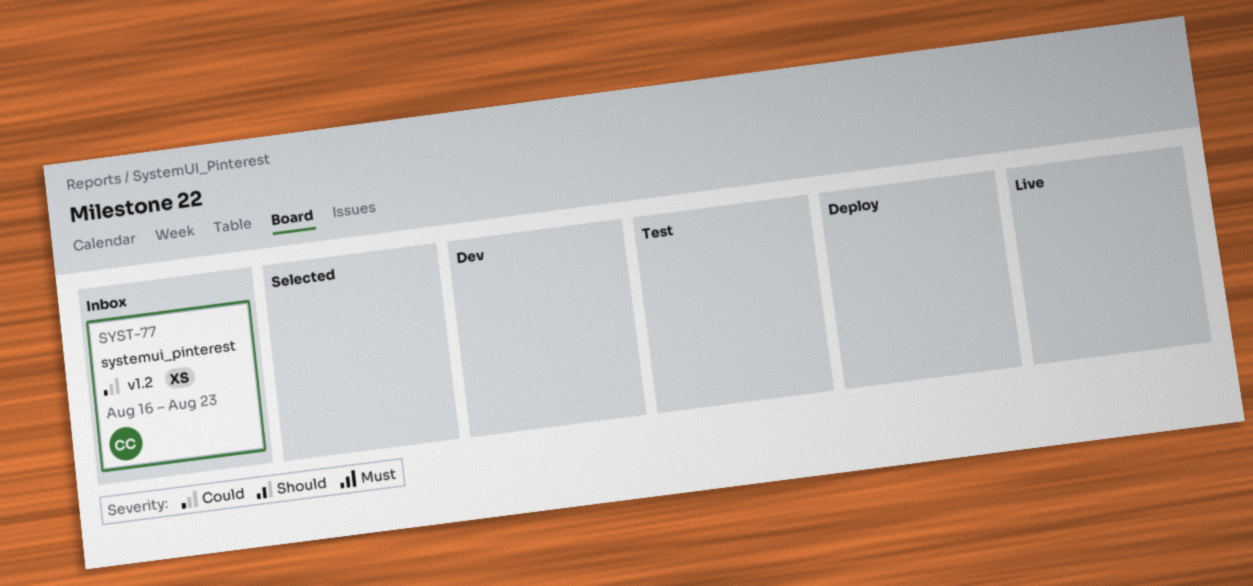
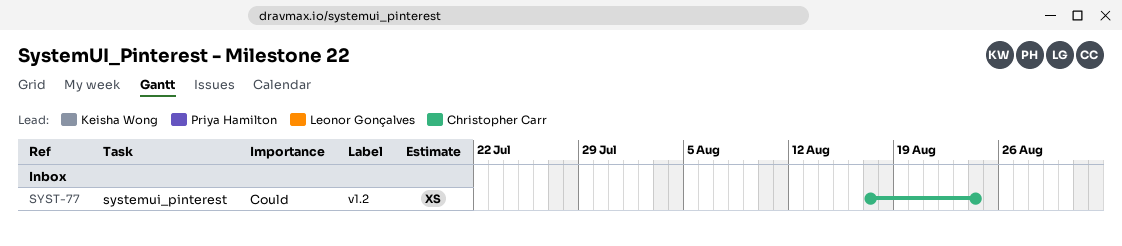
SYST-77, start: Aug 16 -> Aug 17
SYST-77, due: Aug 23 -> Aug 24

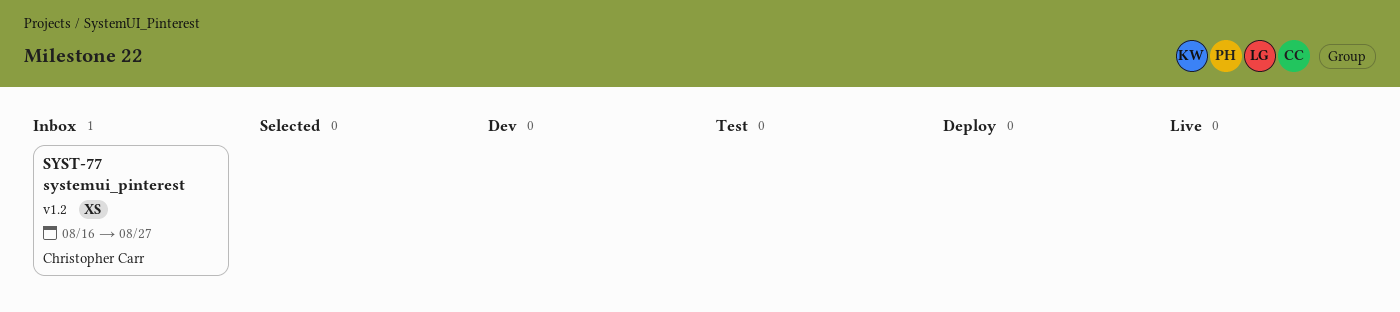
SYST-77, start: Aug 17 -> Aug 16
SYST-77, due: Aug 24 -> Aug 27

